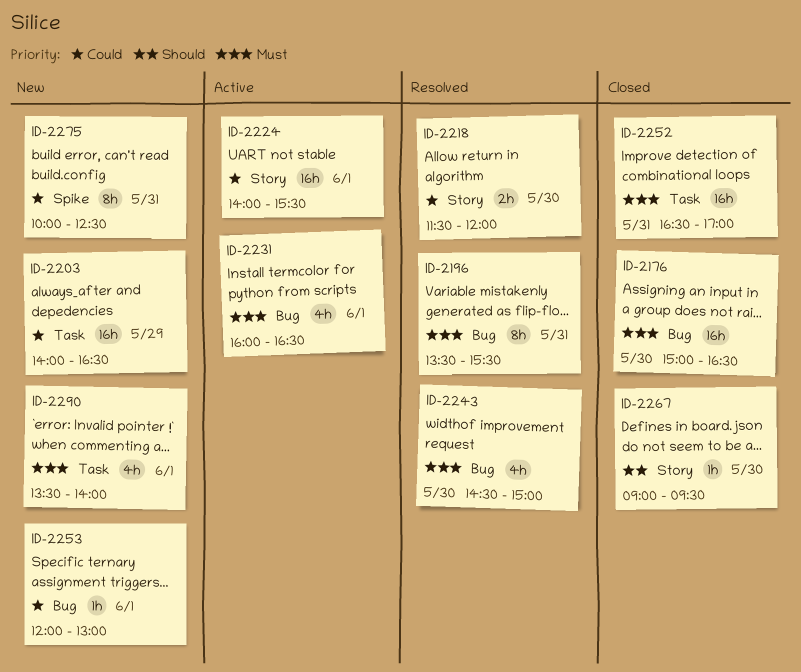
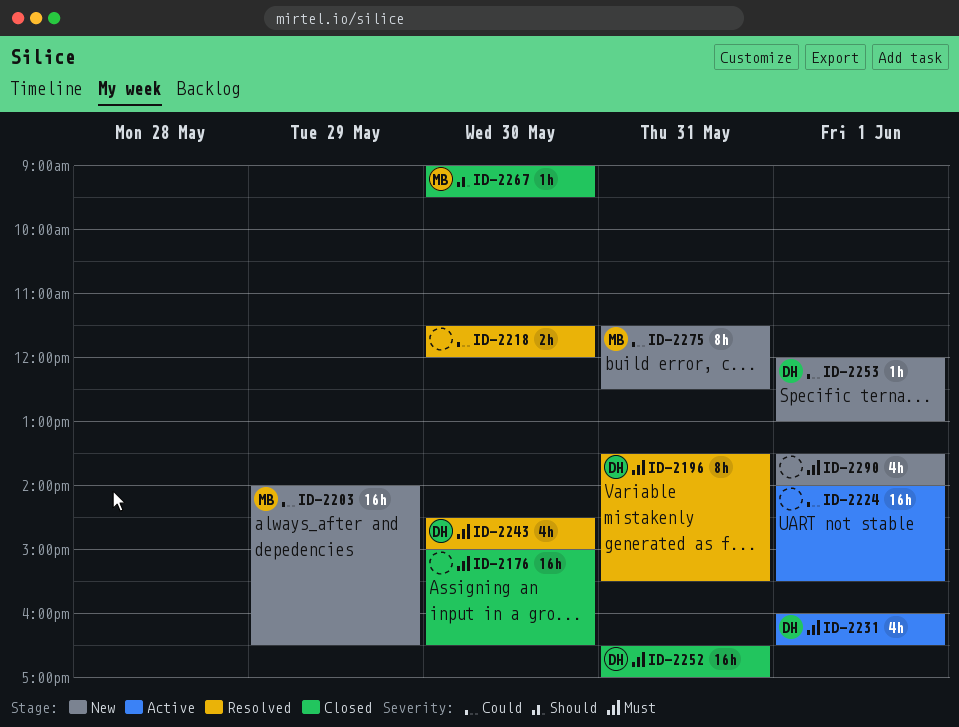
ID-2275, begins: 10:00 -> 11:30

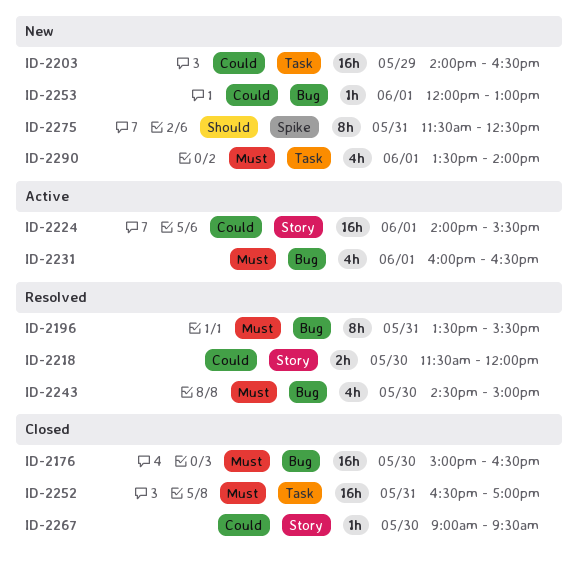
ID-2267, priority: Should -> Could
ID-2275, priority: Could -> Should

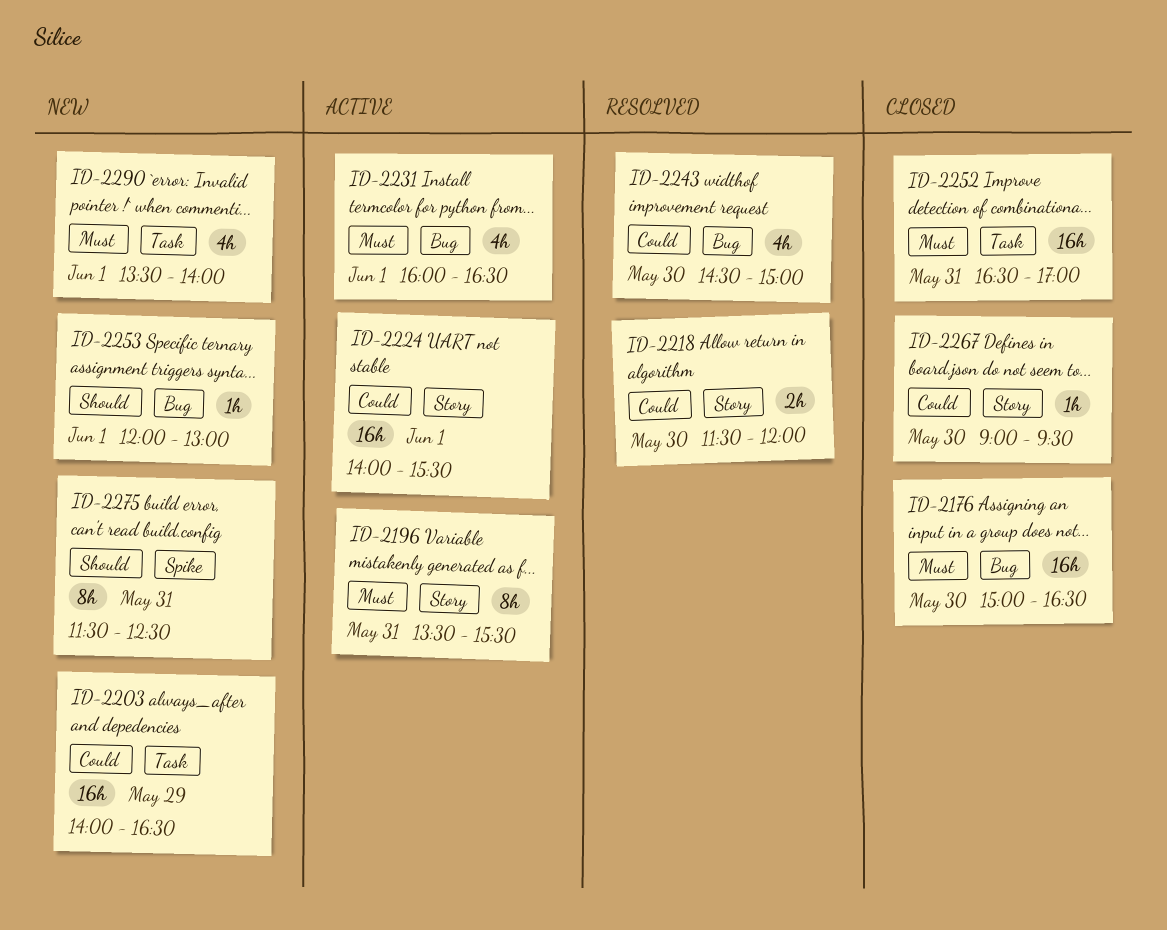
ID-2196, status: Resolved -> Active
ID-2196, label: Bug -> Story
ID-2243, priority: Must -> Could
ID-2253, priority: Could -> Should

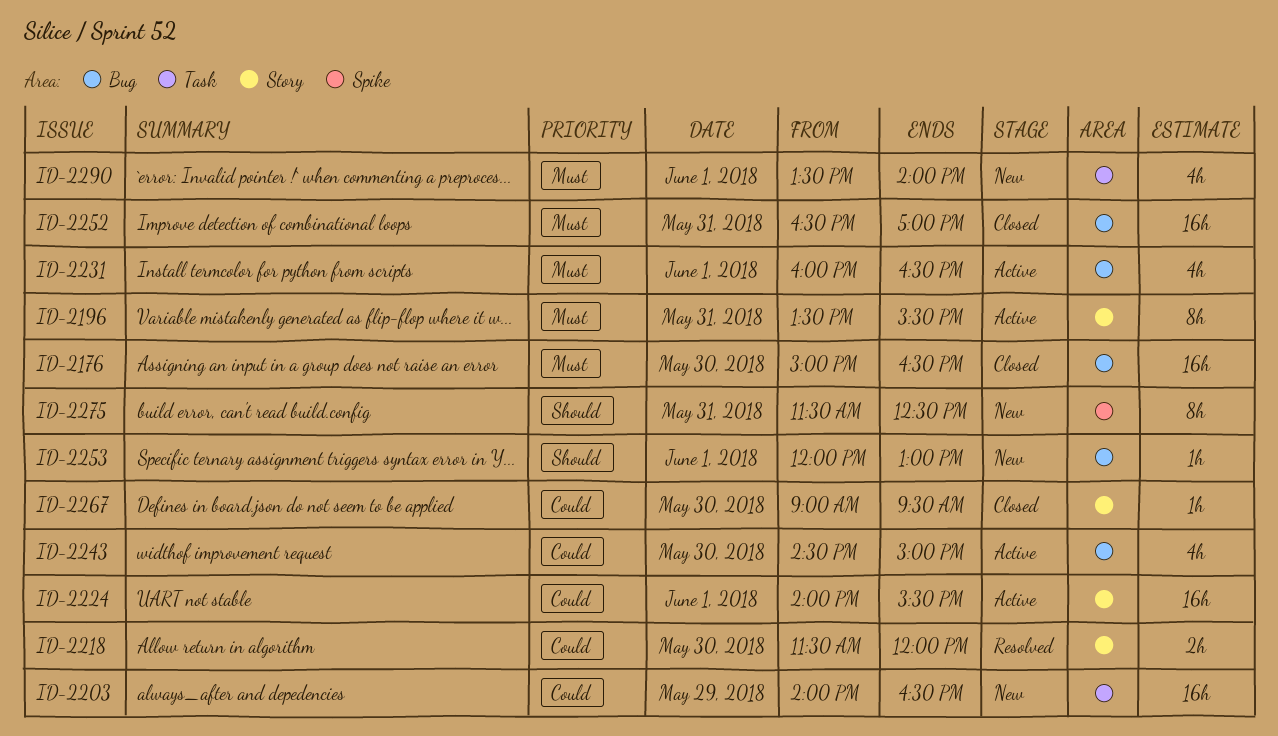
ID-2243, status: Resolved -> Active
ID-2252, label: Task -> Bug

